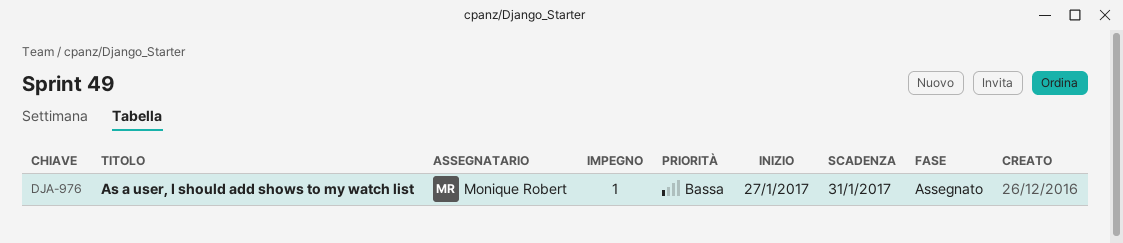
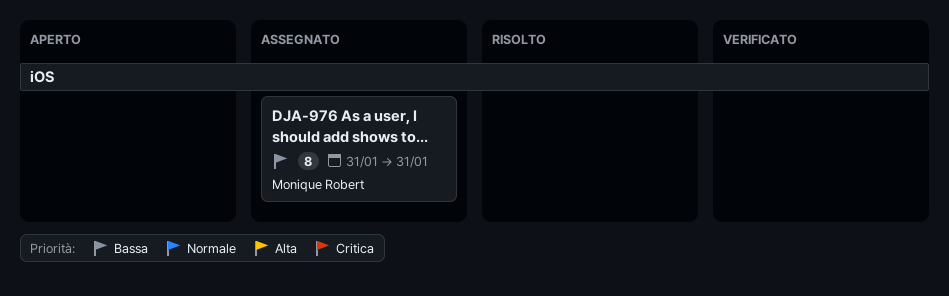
DJA-976, estimate: 1 -> 8
DJA-976, start: Jan 27 -> Jan 31

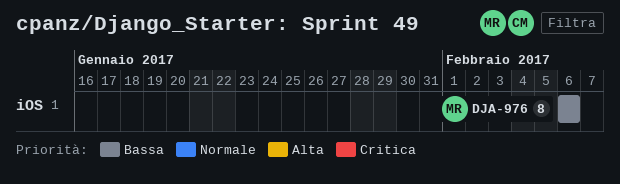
DJA-976, start: Jan 31 -> Feb 6
DJA-976, due: Jan 31 -> Feb 6

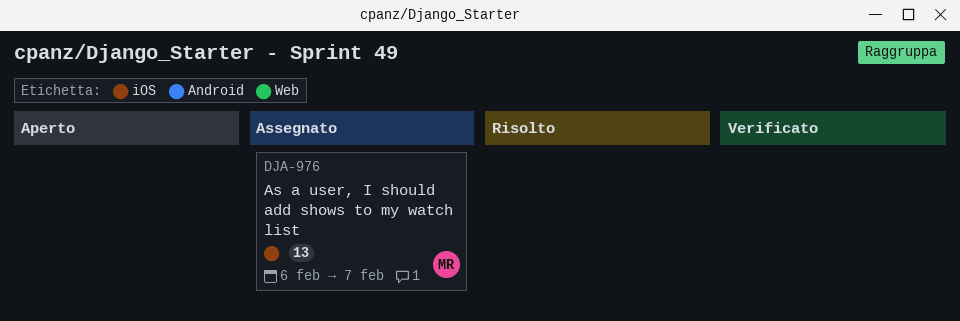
DJA-976, estimate: 8 -> 13
DJA-976, due: Feb 6 -> Feb 7

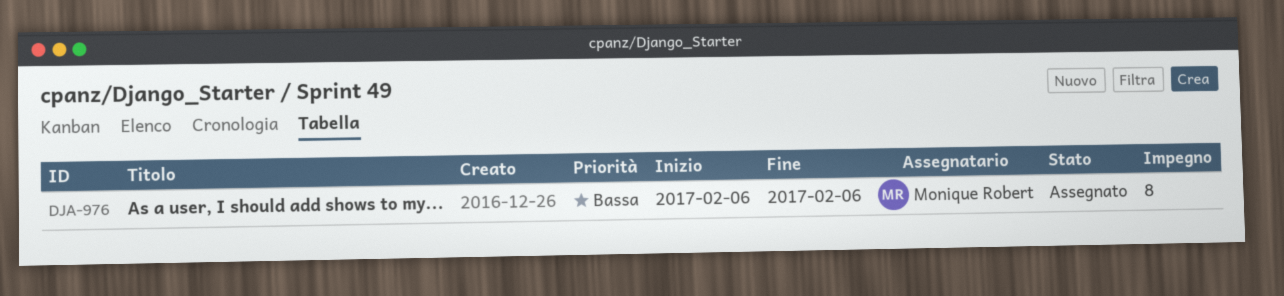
DJA-976, estimate: 13 -> 8
DJA-976, due: Feb 7 -> Feb 6

